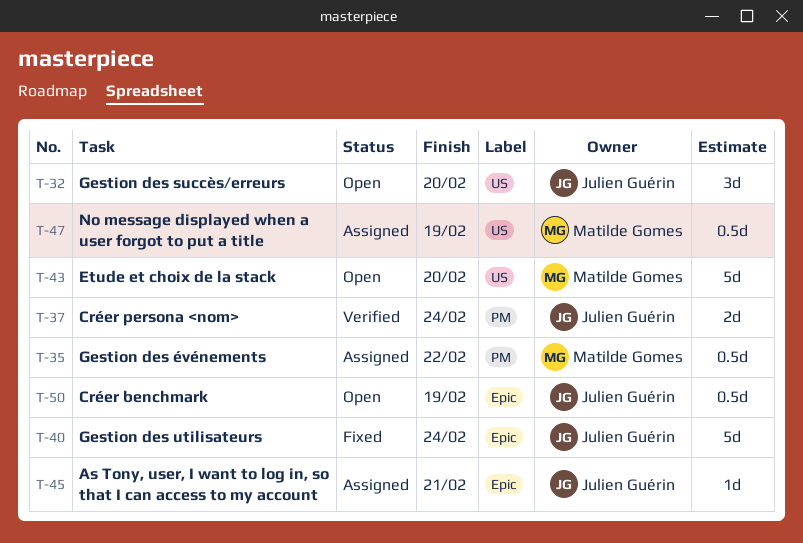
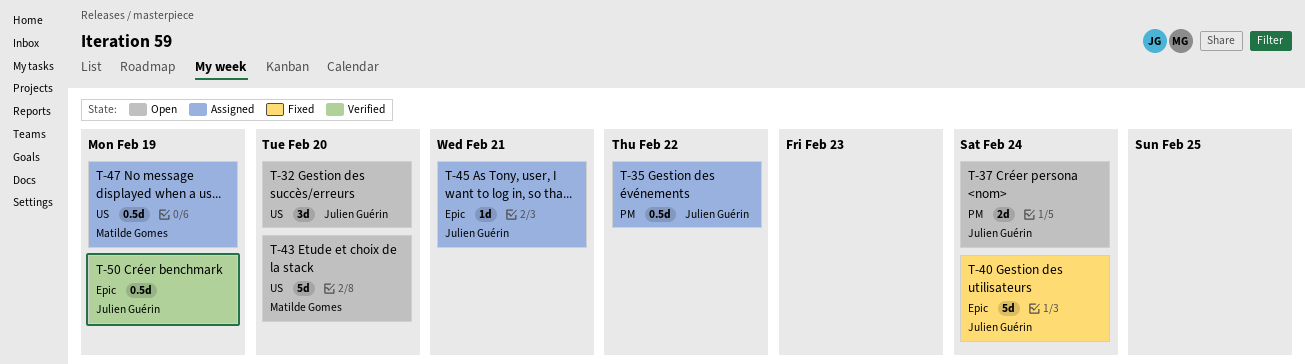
T-35, owner: Matilde Gomes -> Julien Guérin
T-37, status: Verified -> Open
T-50, status: Open -> Verified

